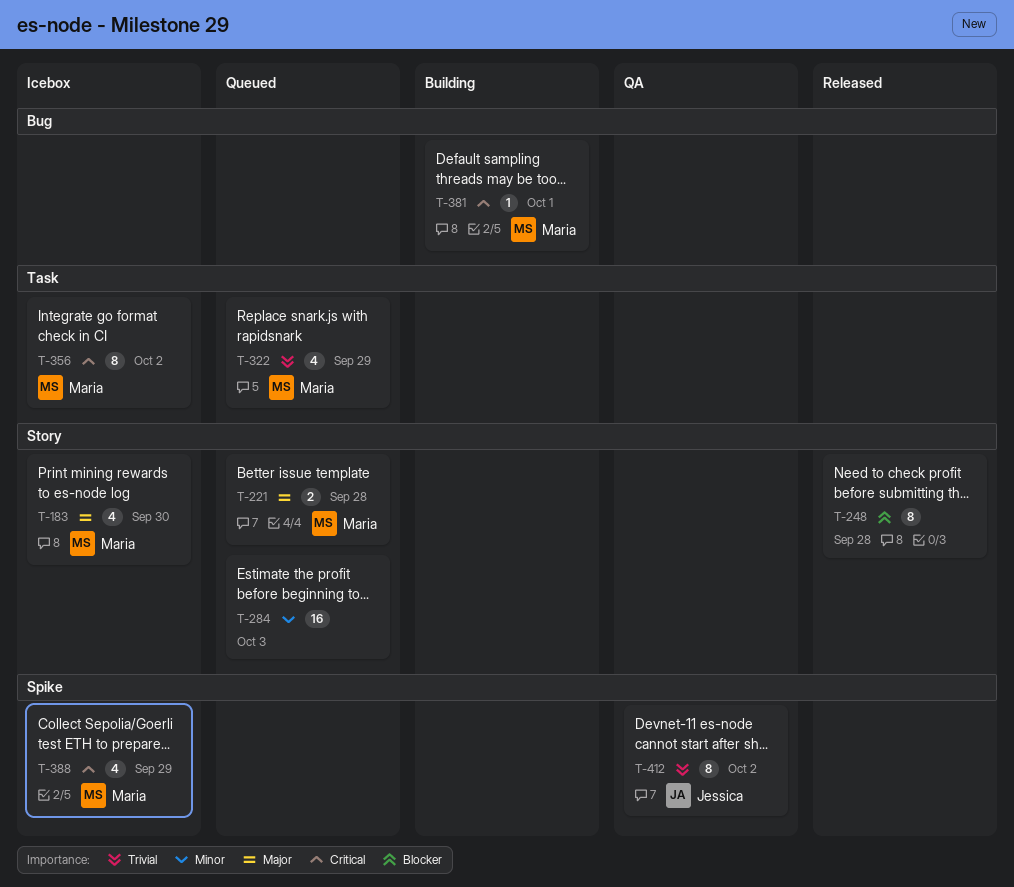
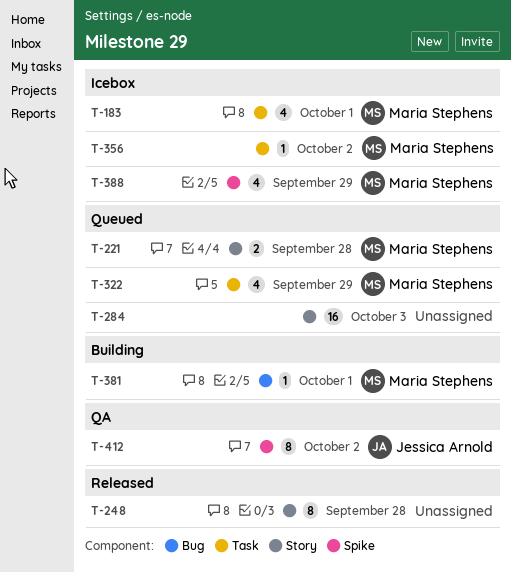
T-183, label: Story -> Task
T-183, due: Sep 30 -> Oct 1
T-356, estimate: 8 -> 1

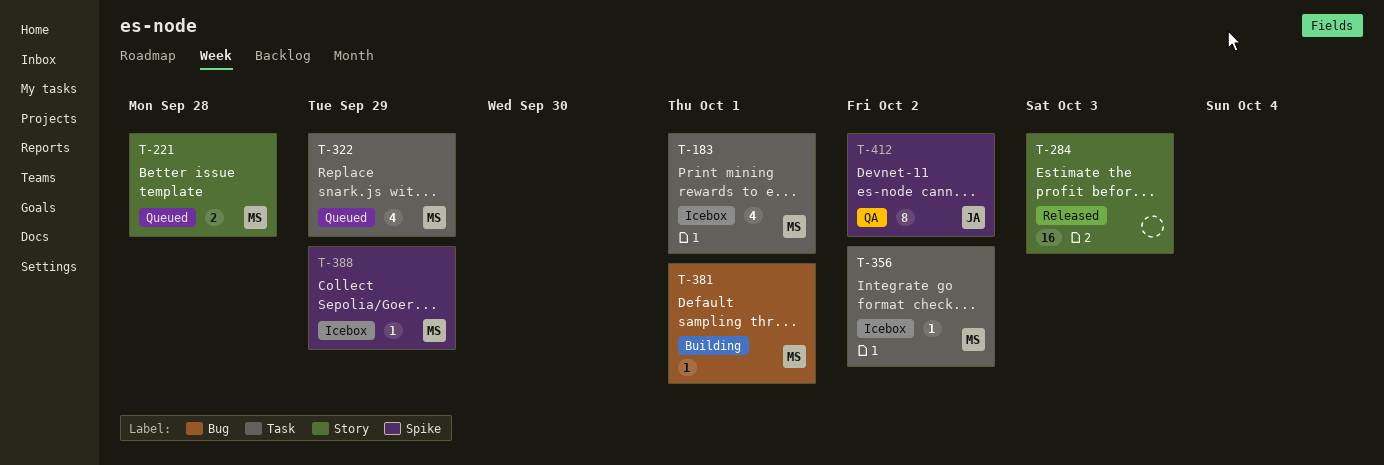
T-248: present -> none
T-284, status: Queued -> Released
T-388, estimate: 4 -> 1

